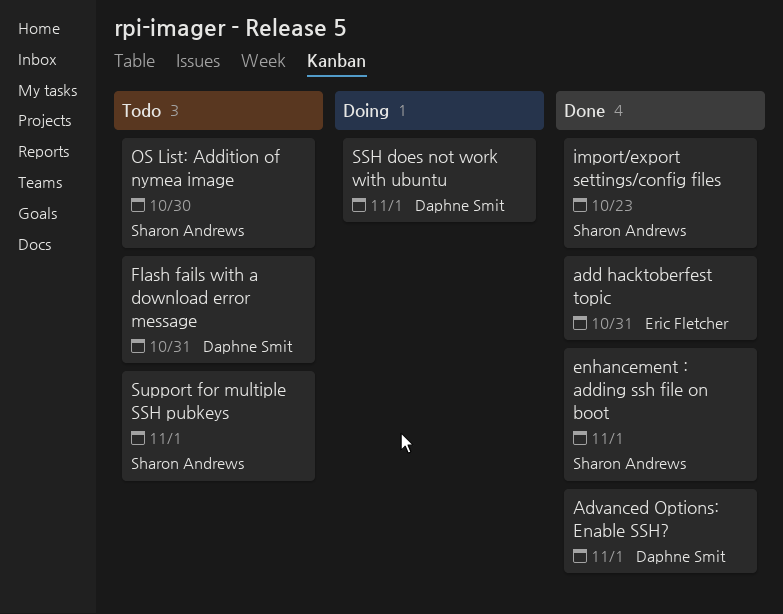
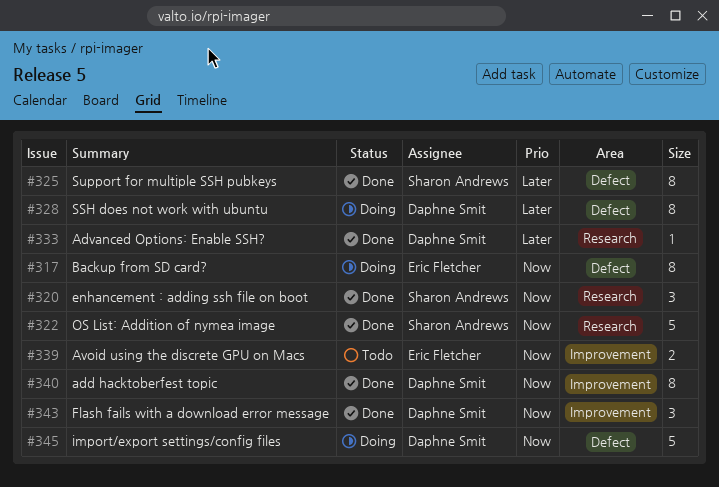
add hacktoberfest topic, owner: Eric Fletcher -> Daphne Smit
Avoid using the discrete GPU on Macs: none -> present
Backup from SD card?: none -> present
Flash fails with a download error message, status: Todo -> Done
import/export settings/config files, status: Done -> Doing
import/export settings/config files, owner: Sharon Andrews -> Daphne Smit
OS List: Addition of nymea image, status: Todo -> Done
Support for multiple SSH pubkeys, status: Todo -> Done

